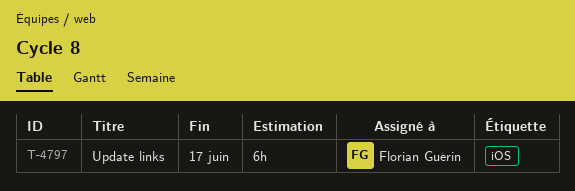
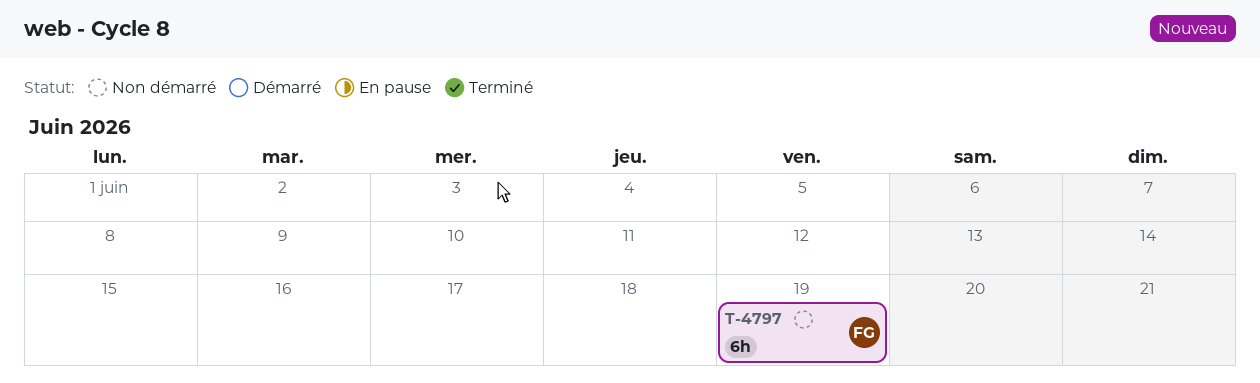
T-4797, due: Jun 17 -> Jun 19

